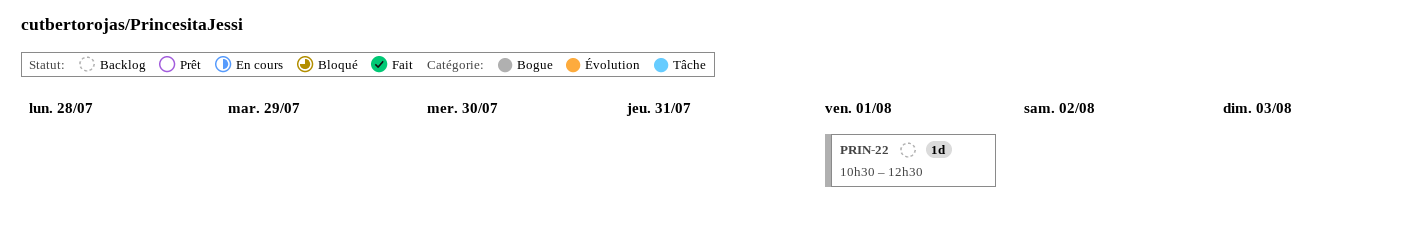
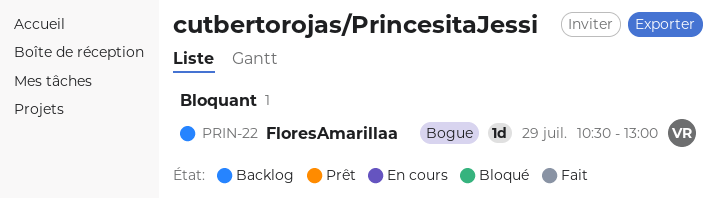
PRIN-22, day: Aug 1 -> Jul 29
PRIN-22, ends: 12:30 -> 13:00

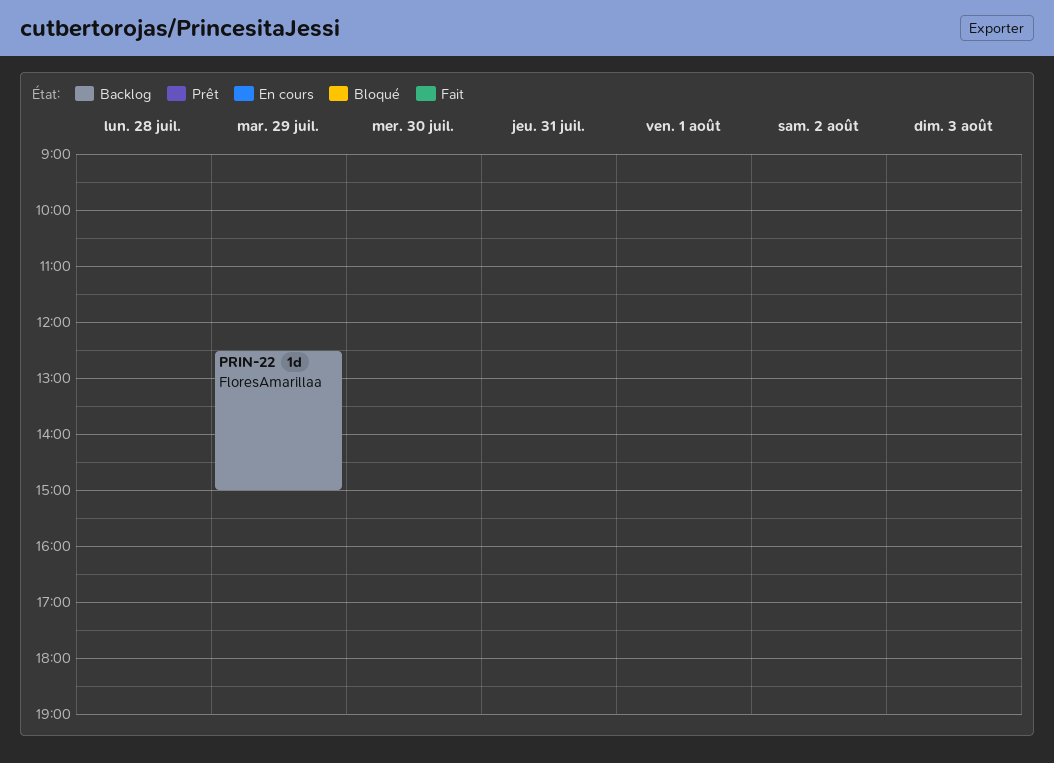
PRIN-22, begins: 10:30 -> 12:30
PRIN-22, ends: 13:00 -> 15:00

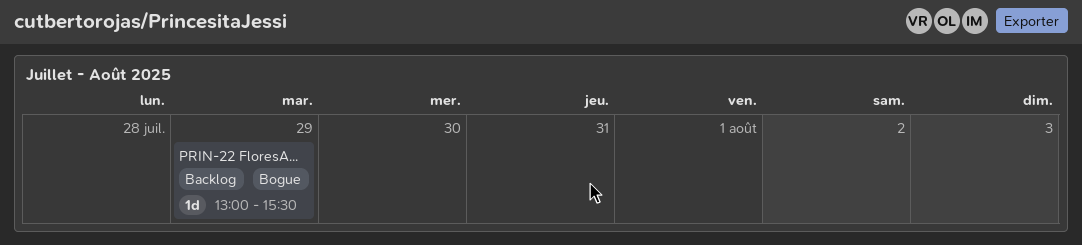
PRIN-22, begins: 12:30 -> 13:00
PRIN-22, ends: 15:00 -> 15:30

